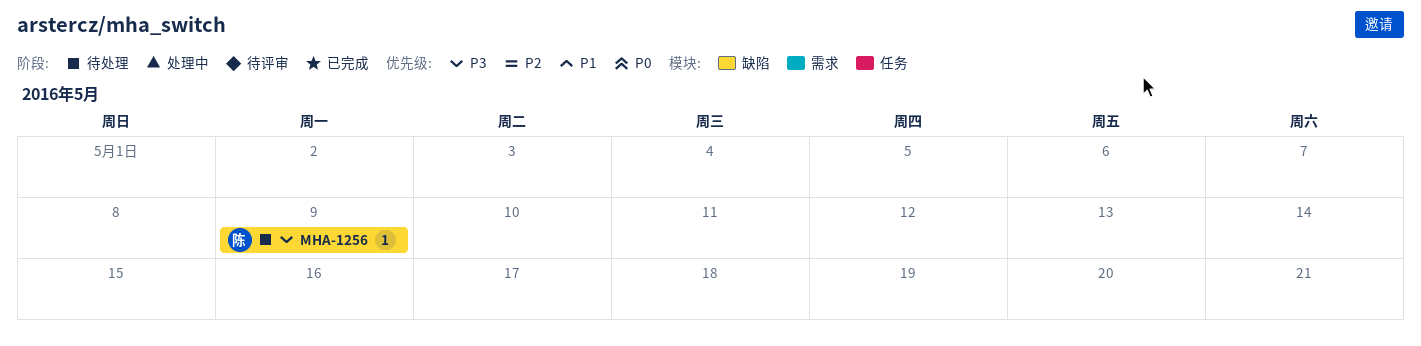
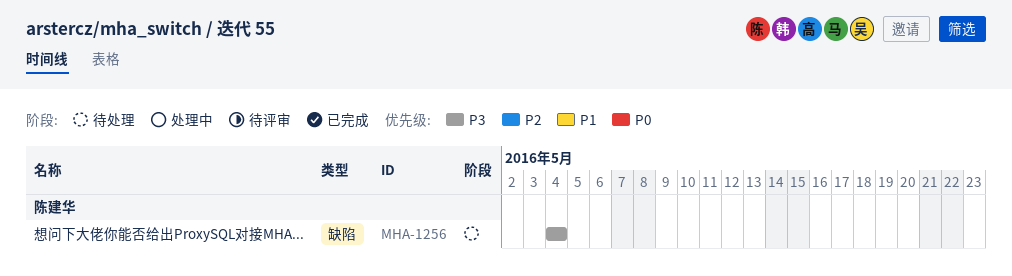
MHA-1256, start: May 9 -> May 4
MHA-1256, due: May 9 -> May 4

